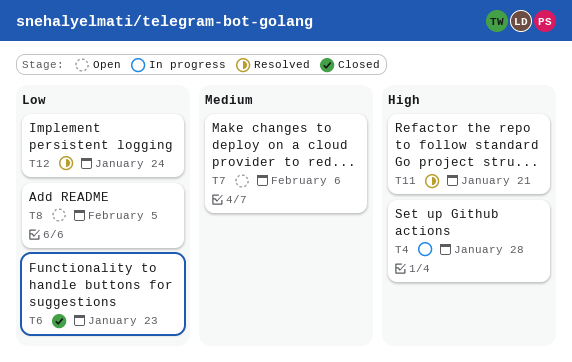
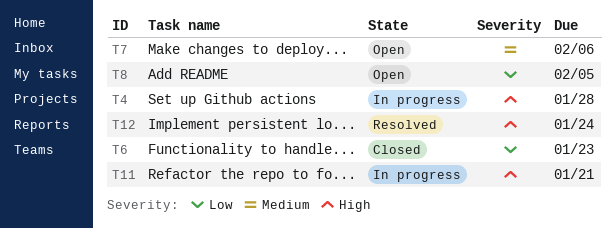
T11, status: Resolved -> In progress
T12, priority: Low -> High

